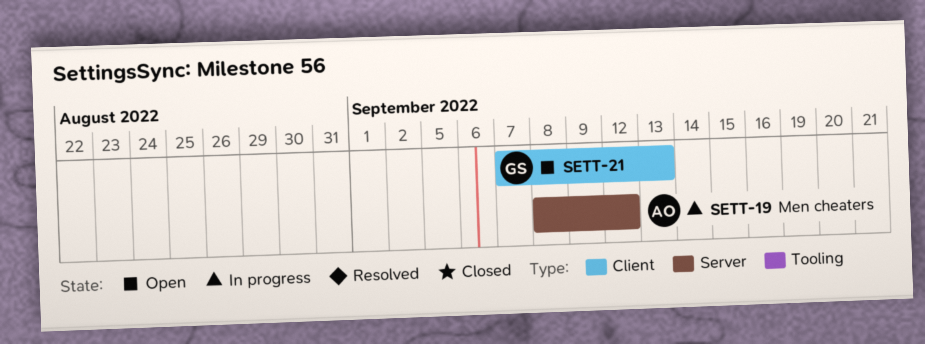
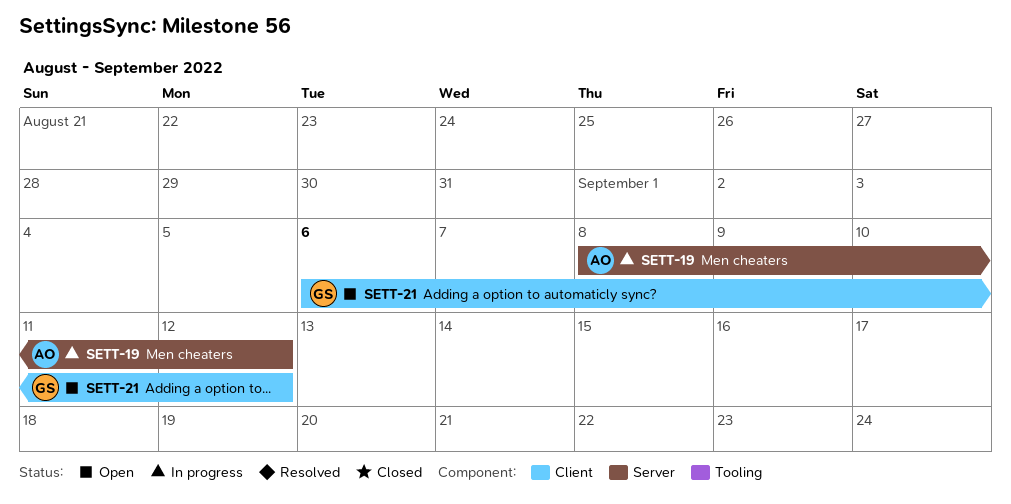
SETT-21, start: Sep 7 -> Sep 6
SETT-21, due: Sep 13 -> Sep 12

